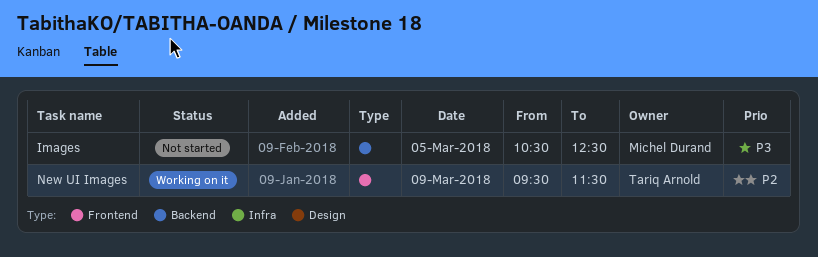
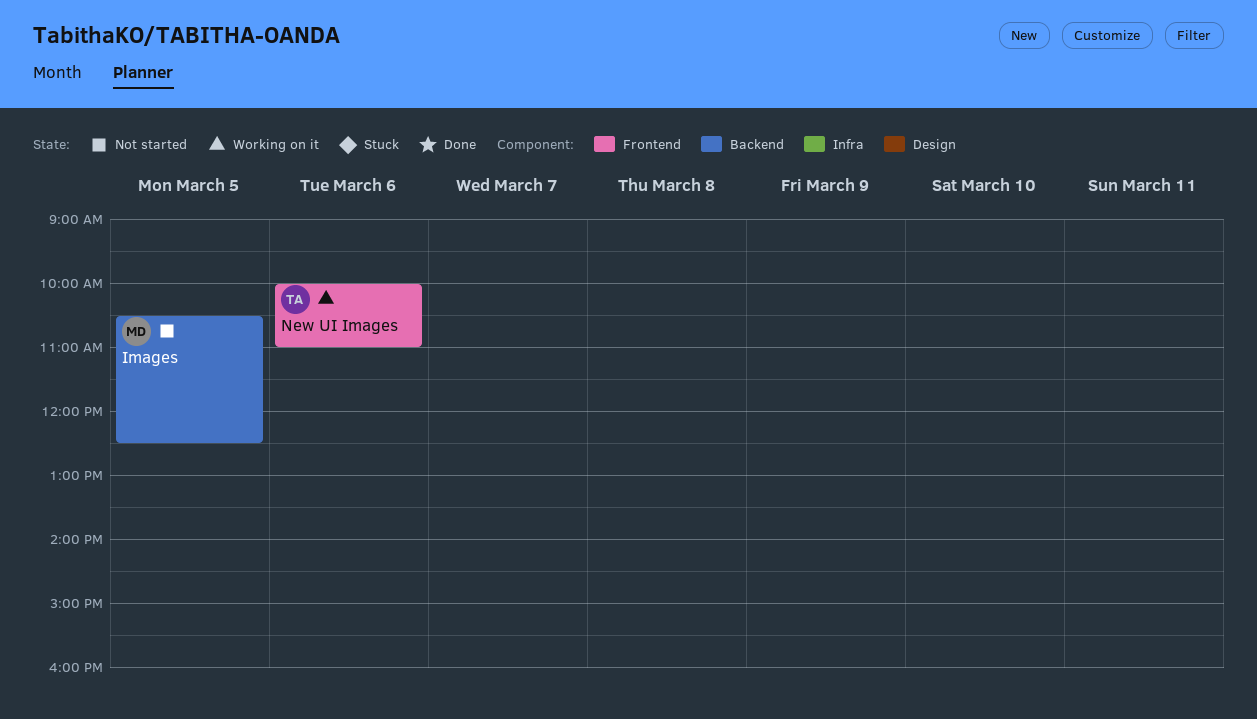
New UI Images, day: Mar 9 -> Mar 6
New UI Images, begins: 09:30 -> 10:00
New UI Images, ends: 11:30 -> 11:00

